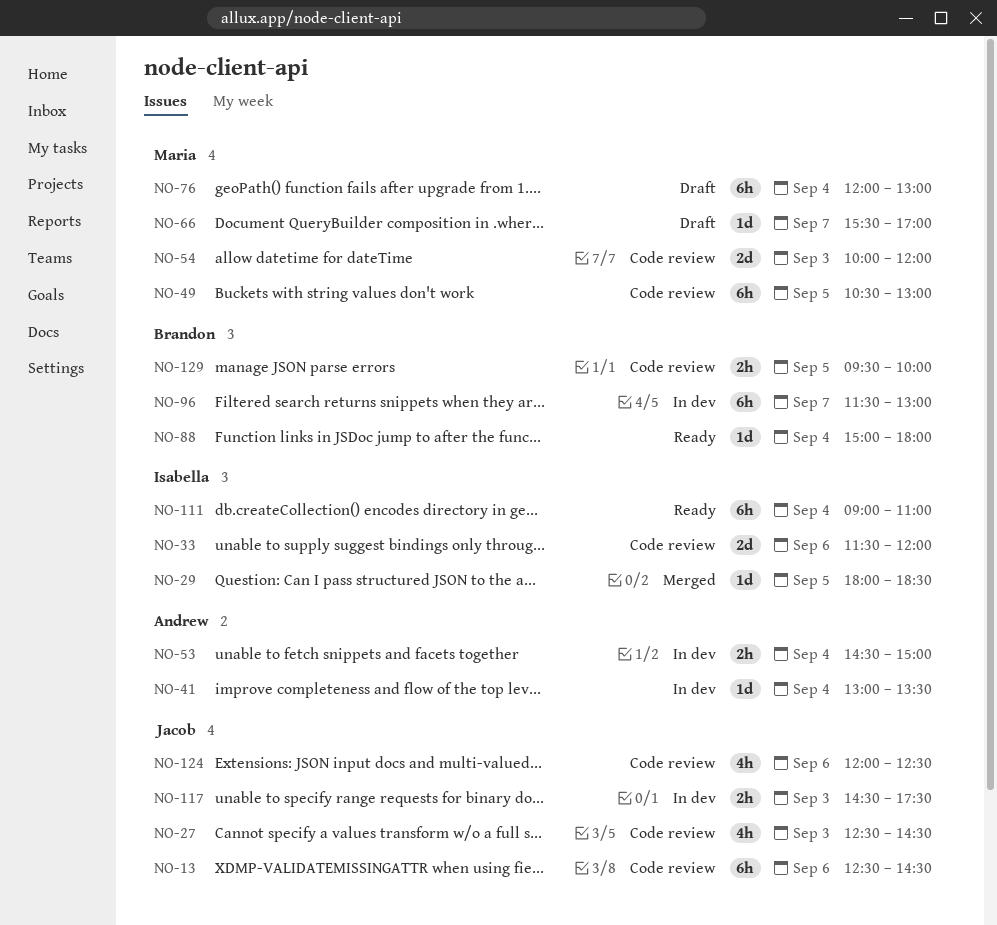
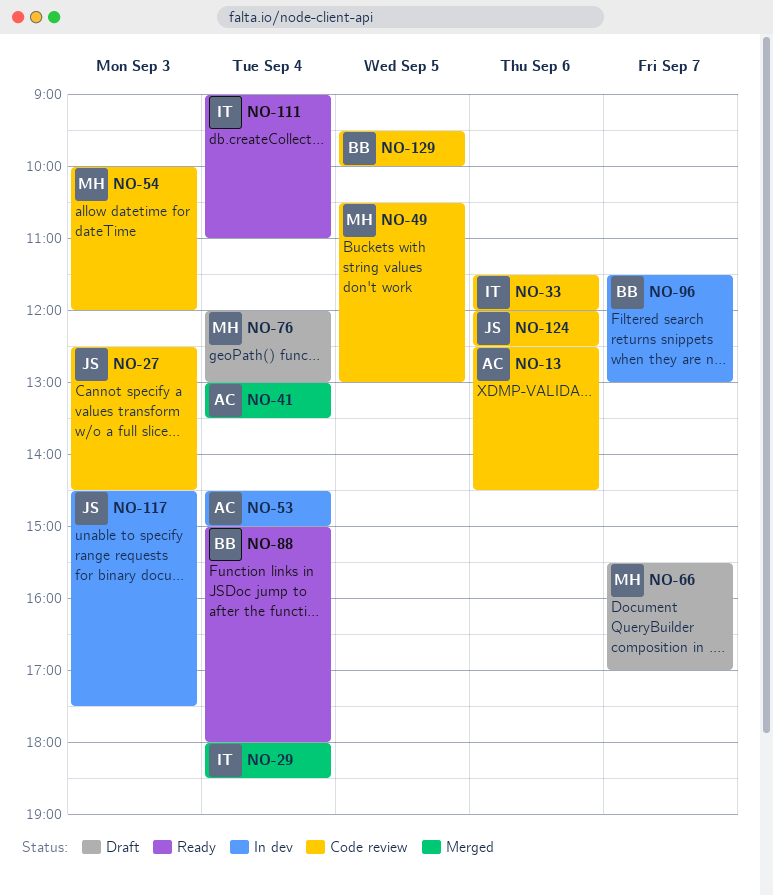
NO-13, owner: Jacob -> Andrew
NO-29, day: Sep 5 -> Sep 4
NO-41, status: In dev -> Merged

